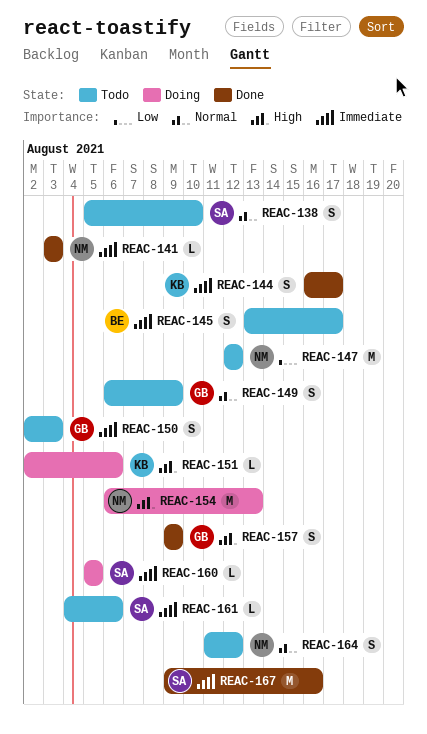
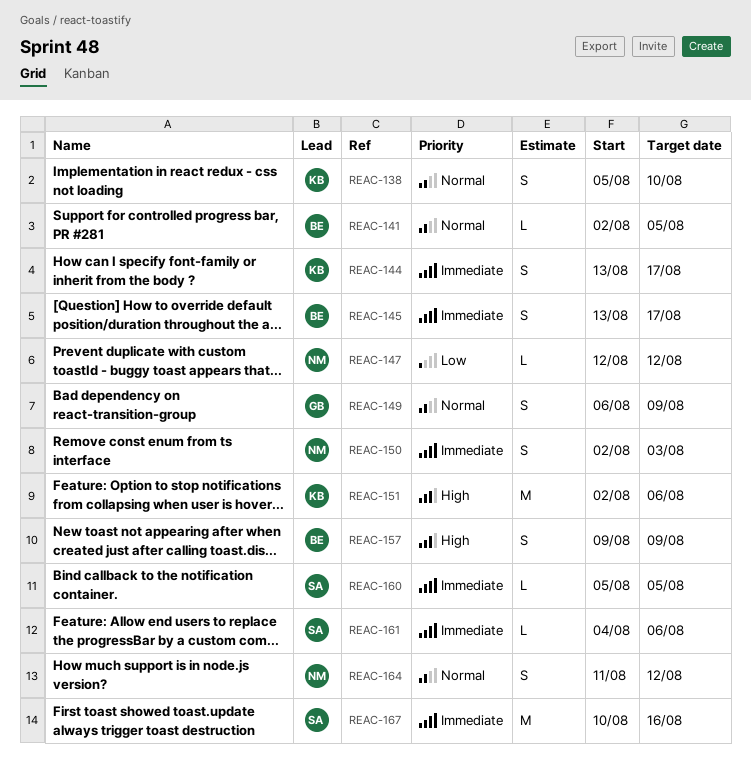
REAC-138, owner: SA -> KB
REAC-141, owner: NM -> BE
REAC-141, priority: Immediate -> Normal
REAC-141, start: Aug 3 -> Aug 2
REAC-141, due: Aug 3 -> Aug 5
REAC-144, start: Aug 16 -> Aug 13
REAC-147, estimate: M -> L
REAC-150, owner: GB -> NM
REAC-151, estimate: L -> M
REAC-154: present -> none
REAC-157, owner: GB -> BE
REAC-167, start: Aug 9 -> Aug 10

